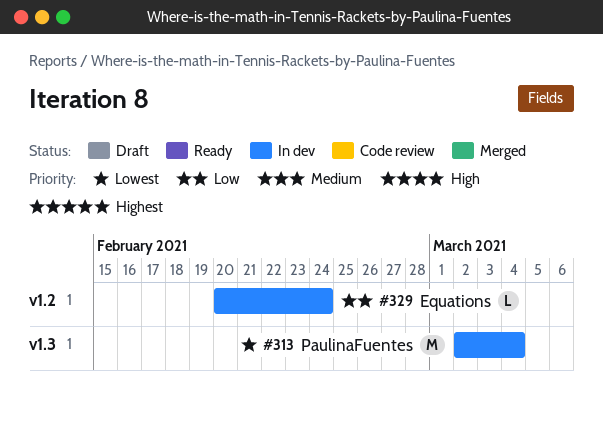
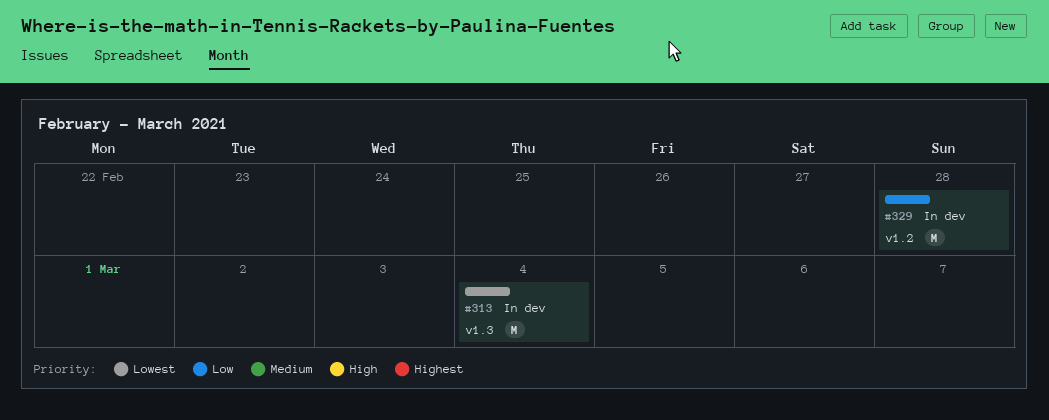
#329, estimate: L -> M
#329, due: Feb 24 -> Feb 28

